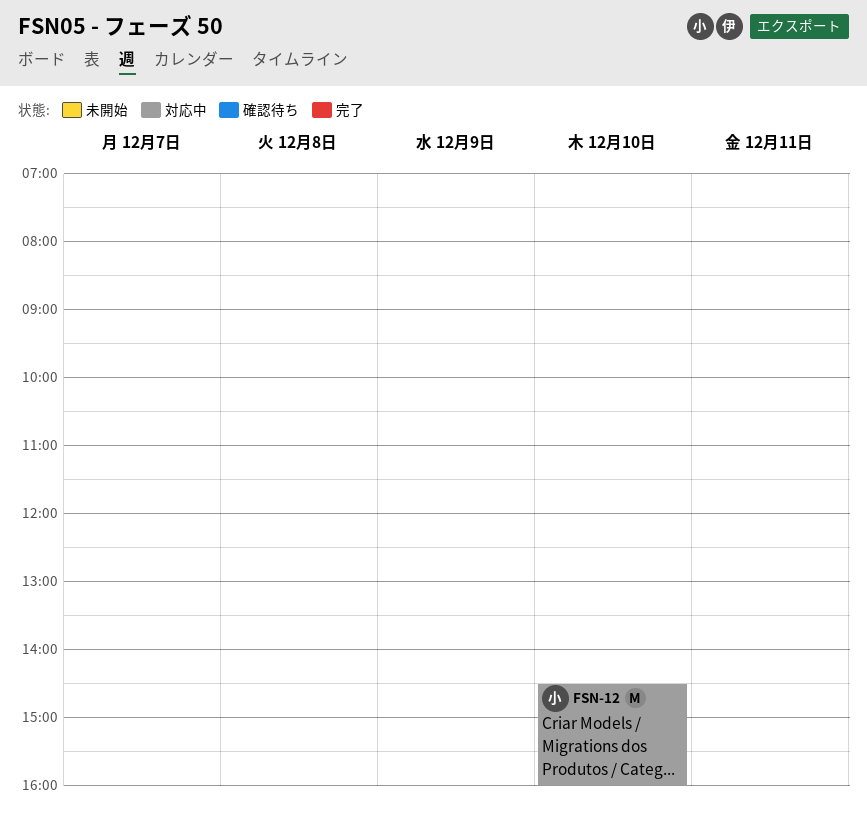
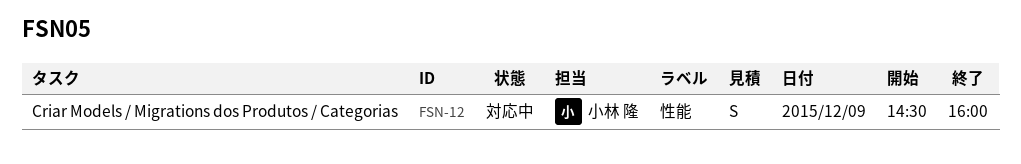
FSN-12, estimate: M -> S
FSN-12, day: Dec 10 -> Dec 9

